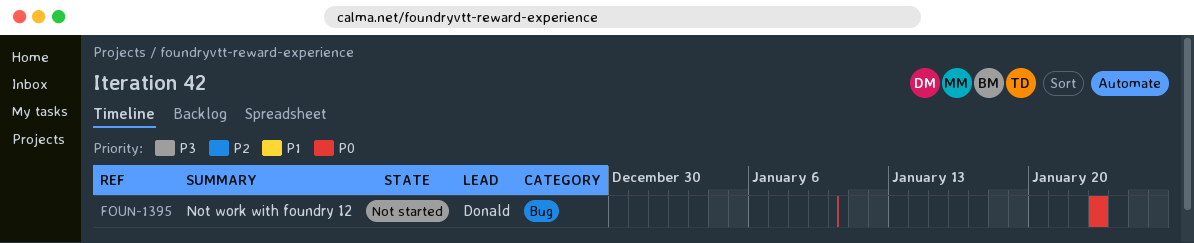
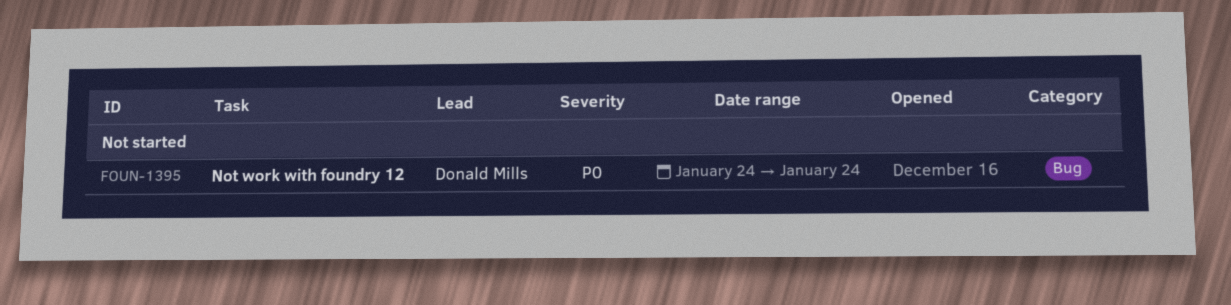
FOUN-1395, start: Jan 23 -> Jan 24
FOUN-1395, due: Jan 23 -> Jan 24

